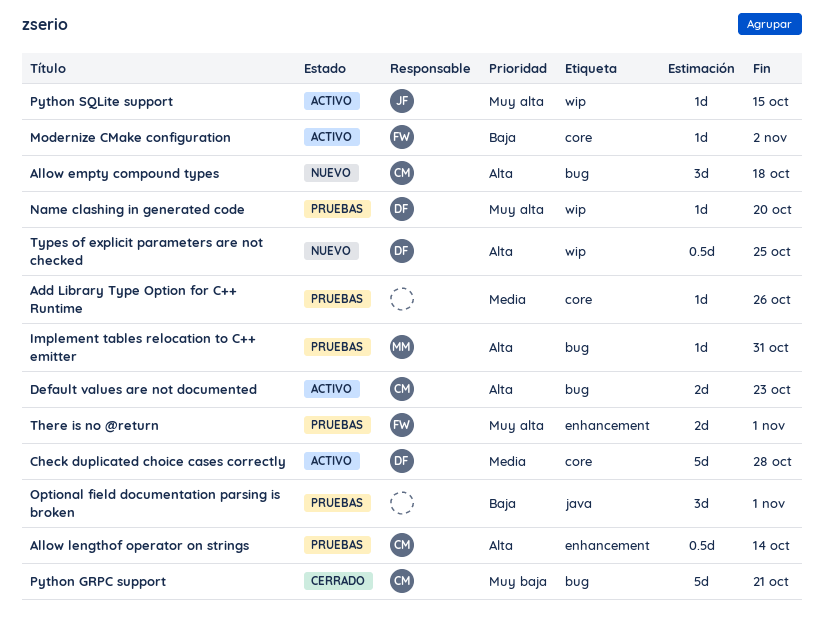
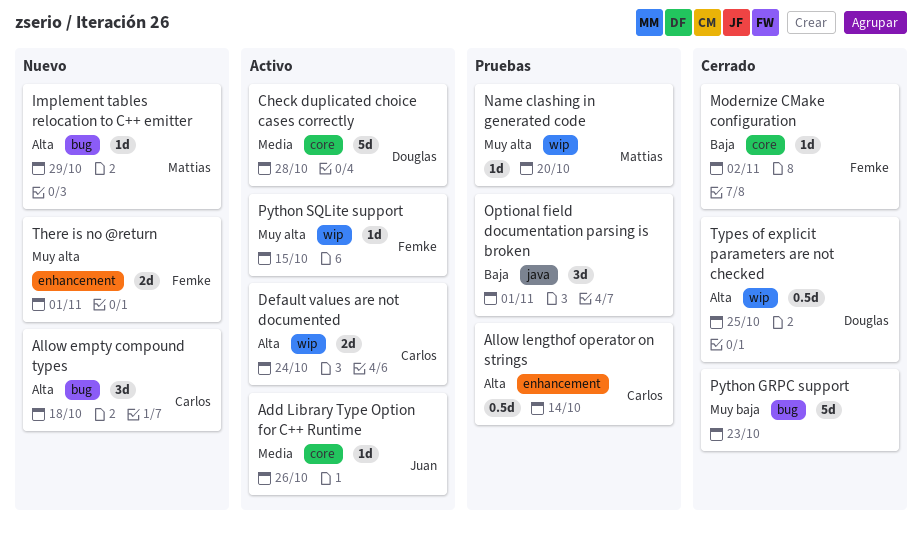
Add Library Type Option for C++ Runtime, status: Pruebas -> Activo
Add Library Type Option for C++ Runtime, owner: none -> Juan
Default values are not documented, label: bug -> wip
Default values are not documented, due: Oct 23 -> Oct 24
Implement tables relocation to C++ emitter, status: Pruebas -> Nuevo
Implement tables relocation to C++ emitter, due: Oct 31 -> Oct 29
Modernize CMake configuration, status: Activo -> Cerrado
Name clashing in generated code, owner: Douglas -> Mattias
Python GRPC support, owner: Carlos -> none
Python GRPC support, due: Oct 21 -> Oct 23
Python SQLite support, owner: Juan -> Femke
There is no @return, status: Pruebas -> Nuevo
Types of explicit parameters are not checked, status: Nuevo -> Cerrado

